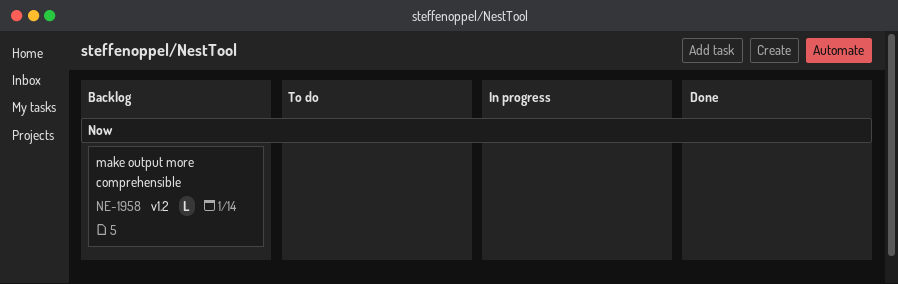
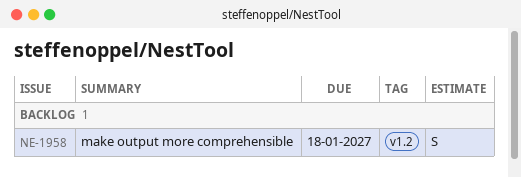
NE-1958, estimate: L -> S
NE-1958, due: Jan 14 -> Jan 18

